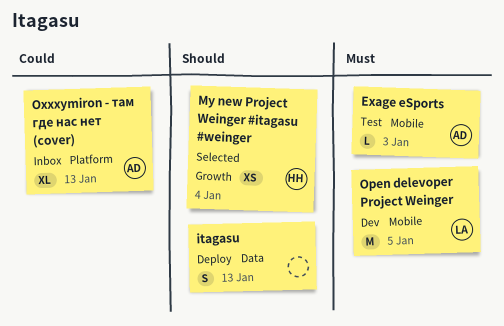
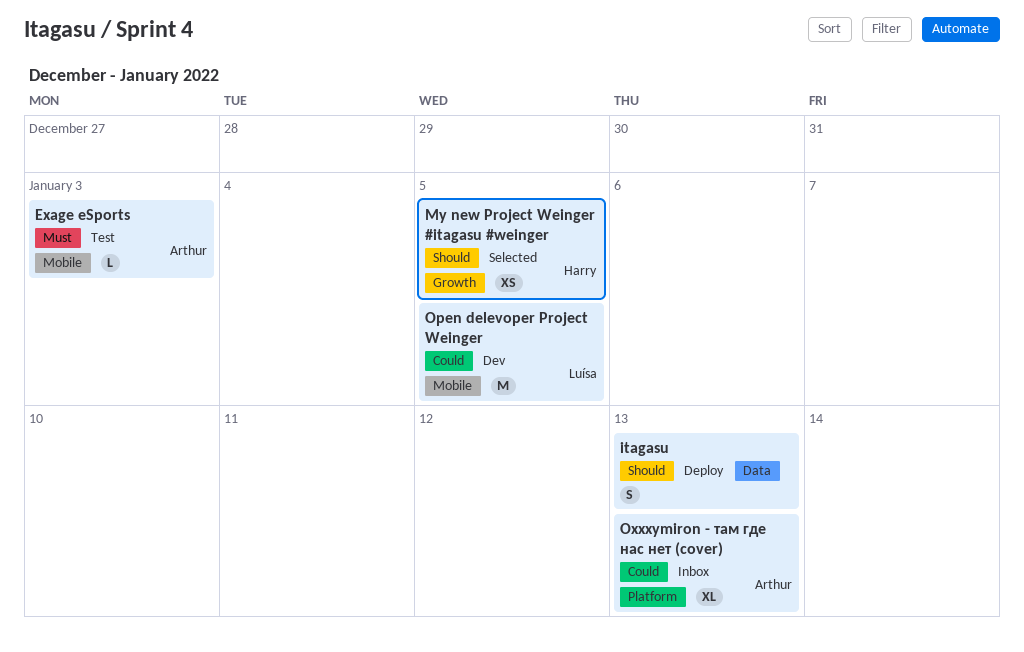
My new Project Weinger #itagasu #weinger, due: Jan 4 -> Jan 5
Open delevoper Project Weinger, priority: Must -> Could

